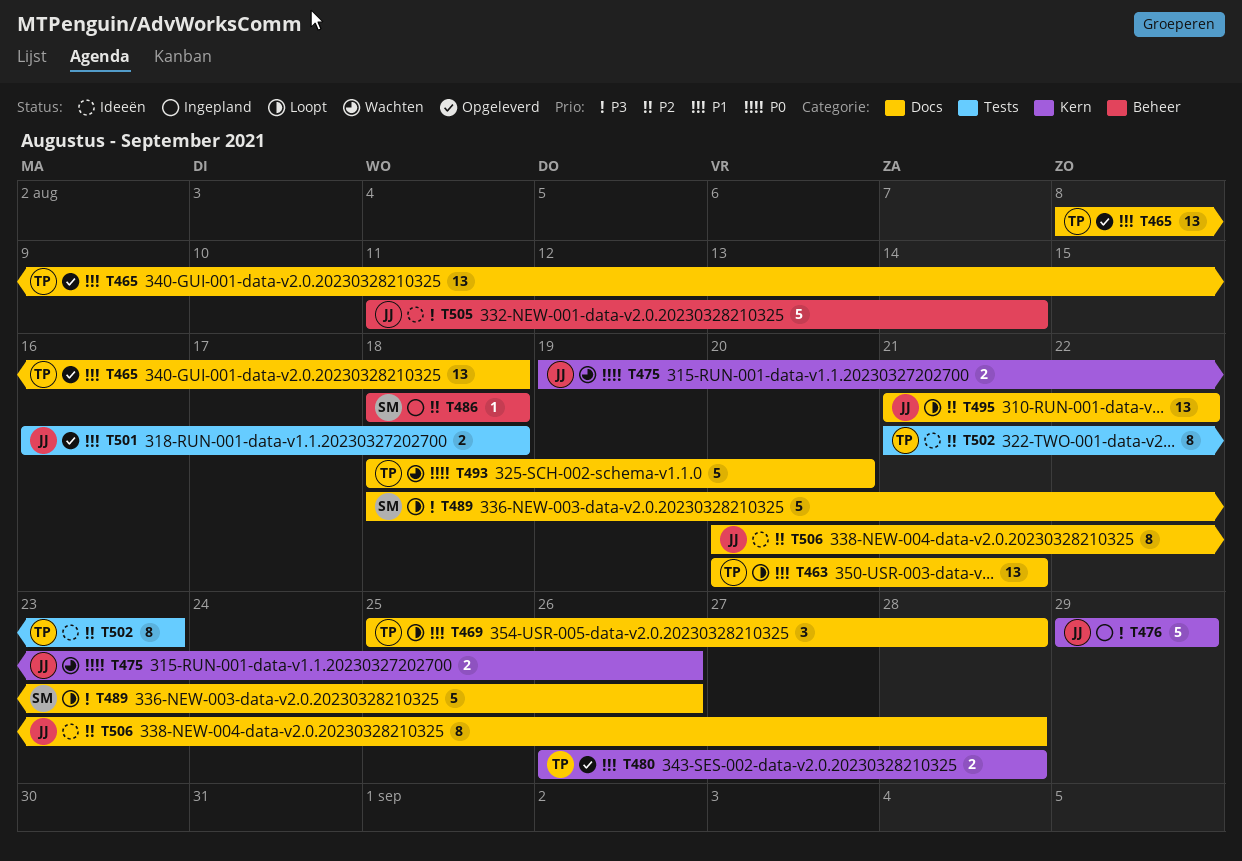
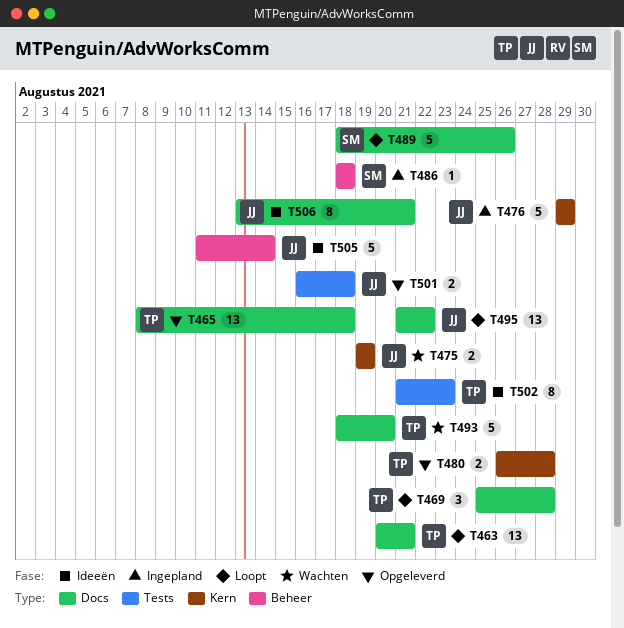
T475, due: Aug 26 -> Aug 19
T506, start: Aug 20 -> Aug 13
T506, due: Aug 28 -> Aug 21

